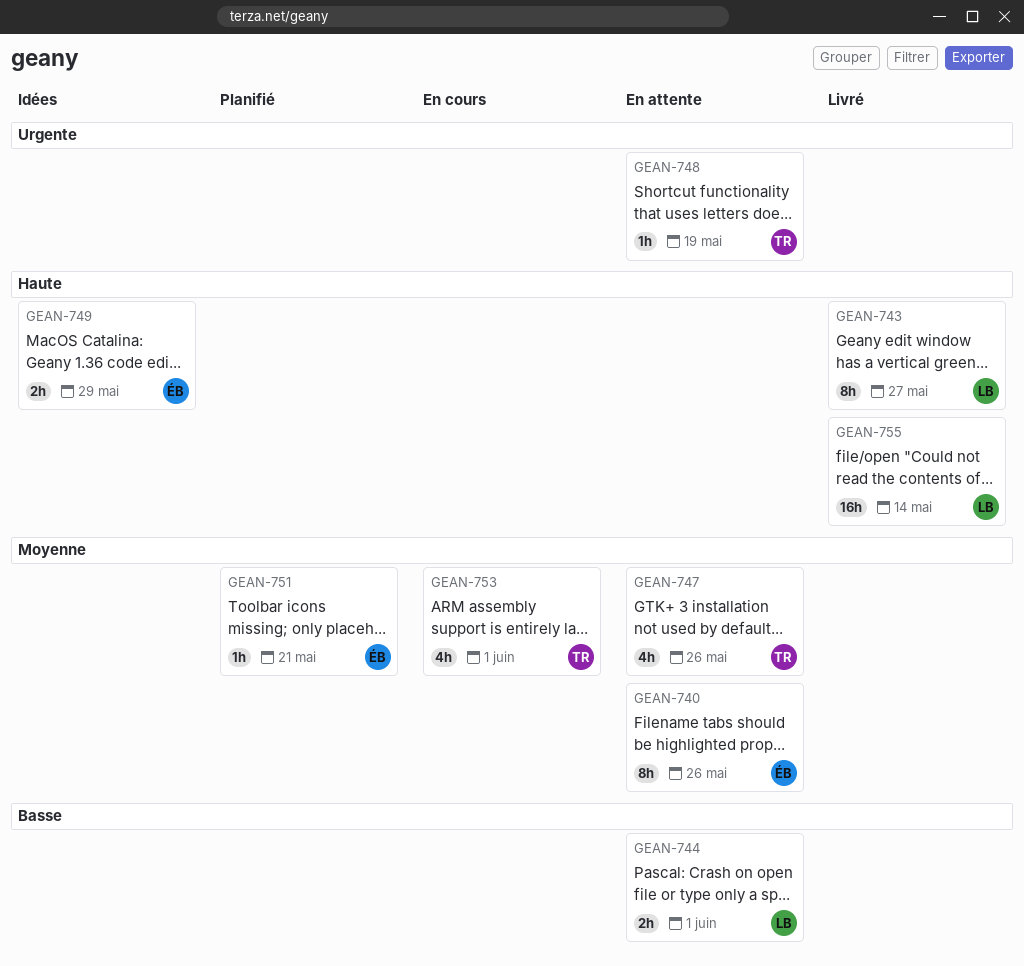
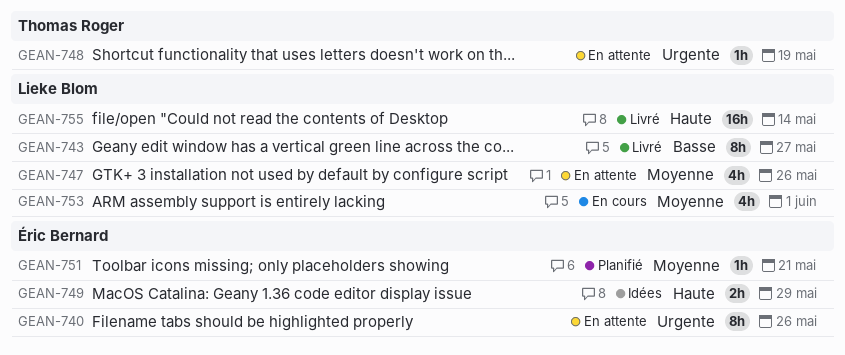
GEAN-740, priority: Moyenne -> Urgente
GEAN-743, priority: Haute -> Basse
GEAN-744: present -> none
GEAN-747, owner: Thomas Roger -> Lieke Blom
GEAN-753, owner: Thomas Roger -> Lieke Blom

